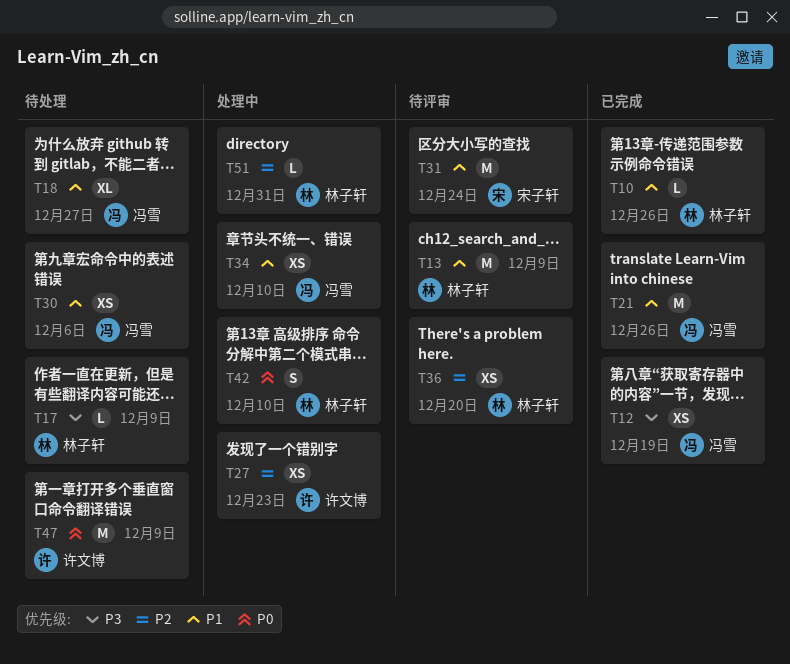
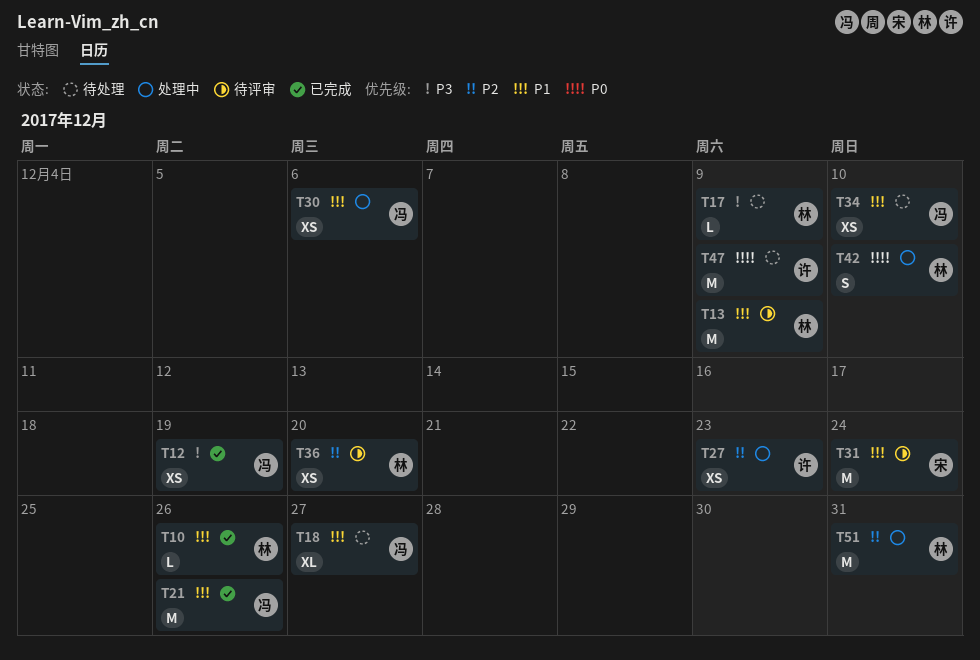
T30, status: 待处理 -> 处理中
T34, status: 处理中 -> 待处理
T51, estimate: L -> M

